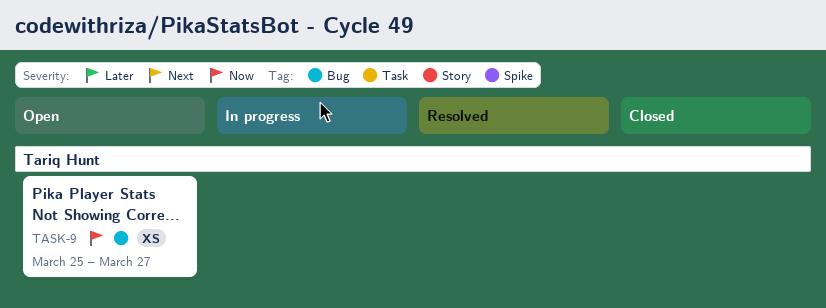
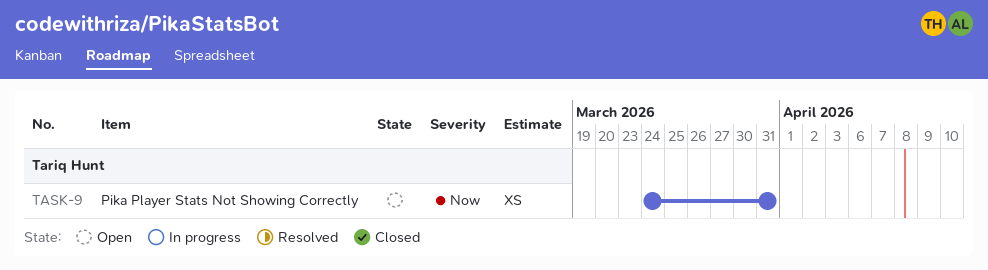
TASK-9, start: Mar 25 -> Mar 24
TASK-9, due: Mar 27 -> Mar 31

